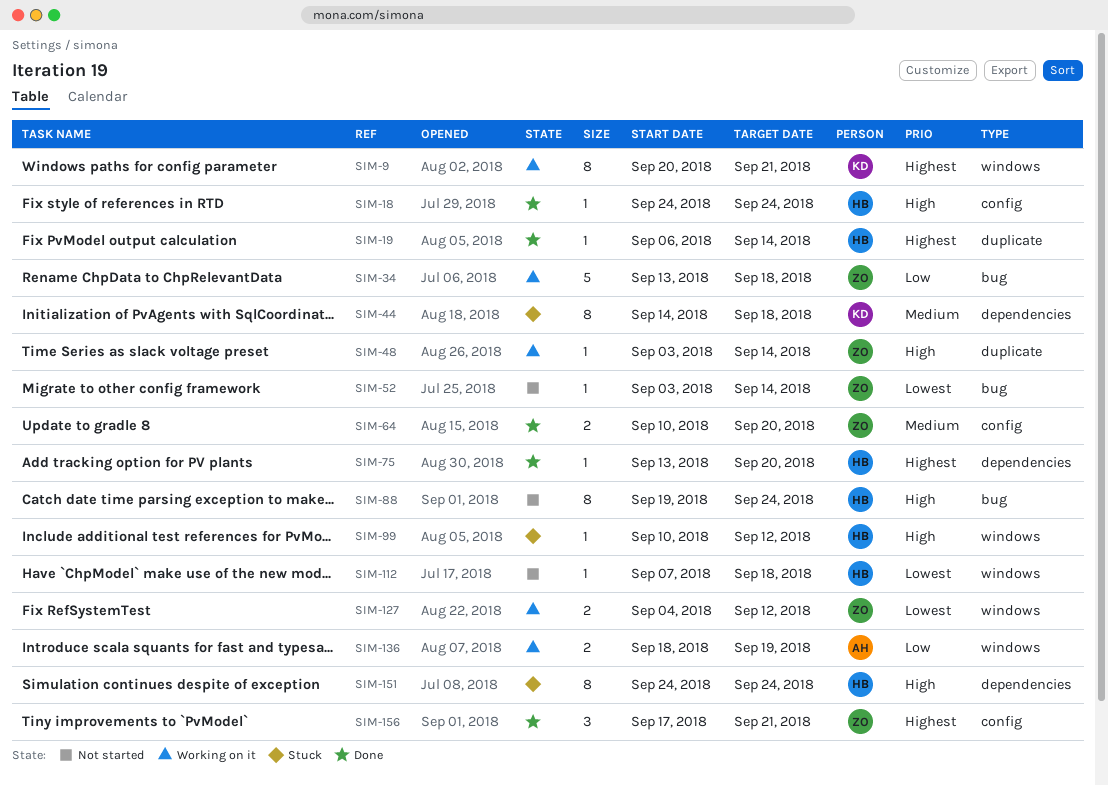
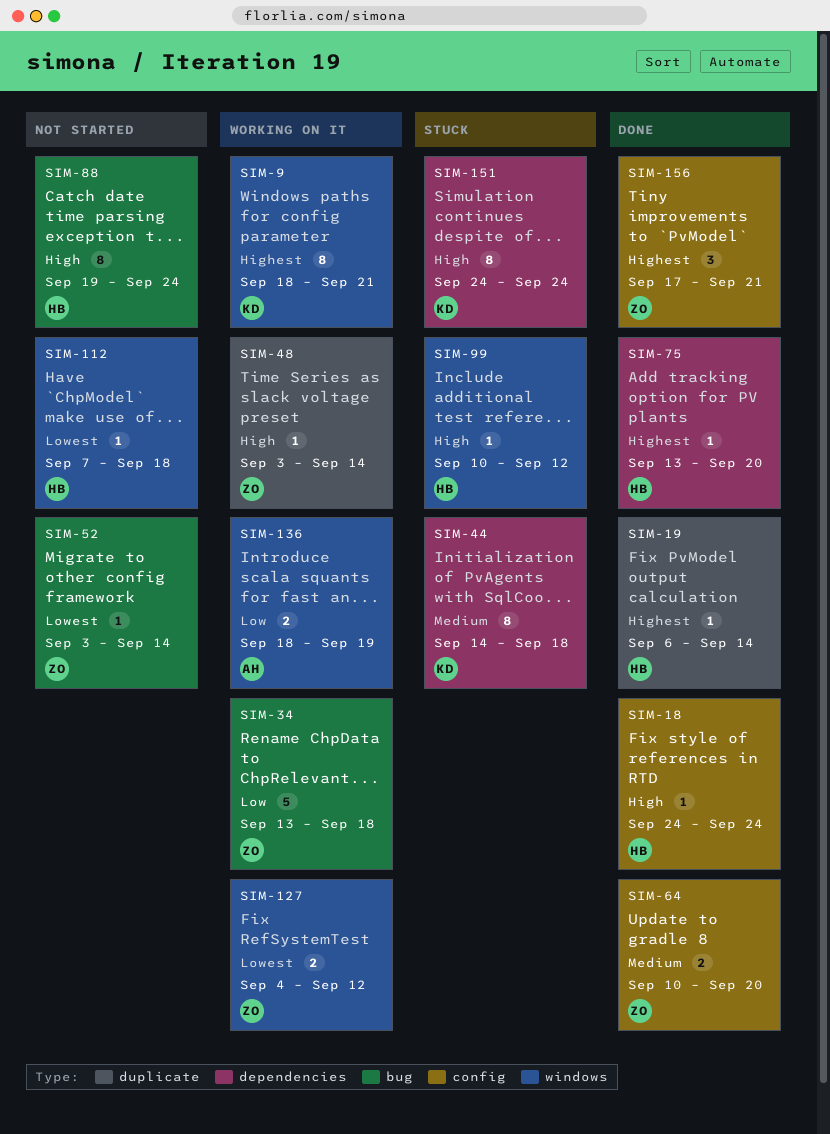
SIM-9, start: Sep 20 -> Sep 18
SIM-151, owner: HB -> KD

